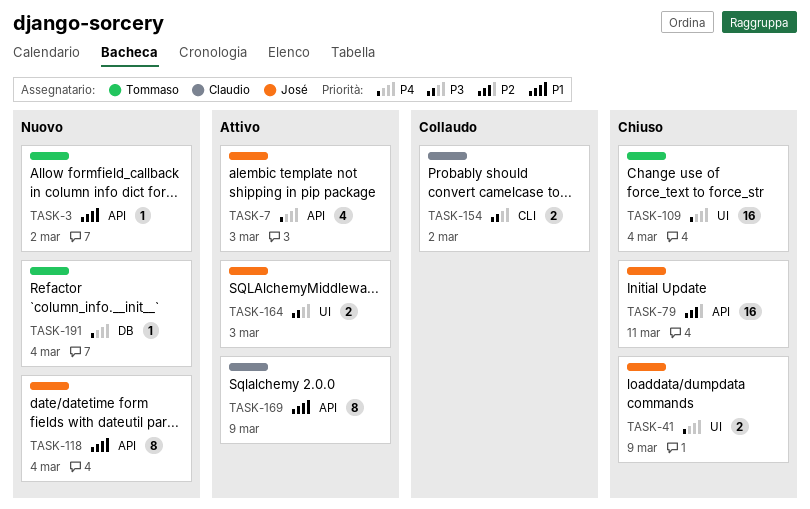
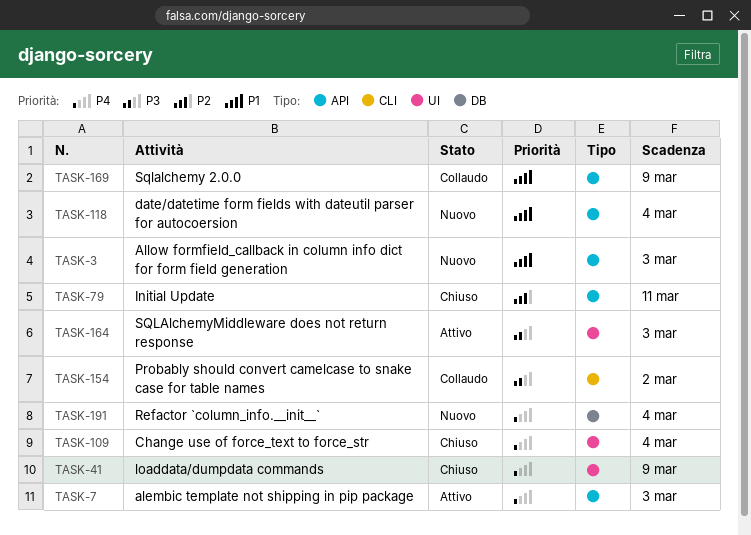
TASK-3, due: Mar 2 -> Mar 3
TASK-169, status: Attivo -> Collaudo

